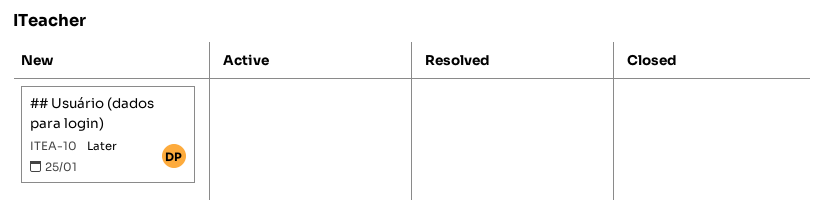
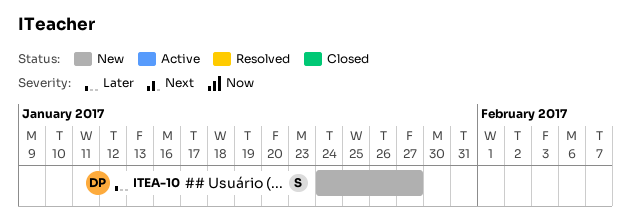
ITEA-10, due: Jan 25 -> Jan 27

